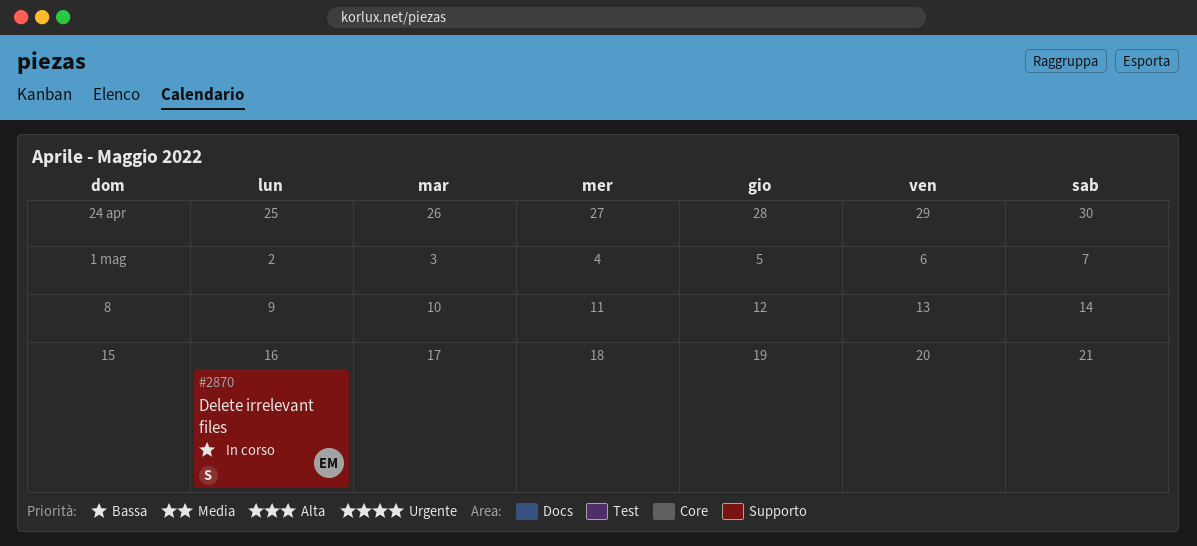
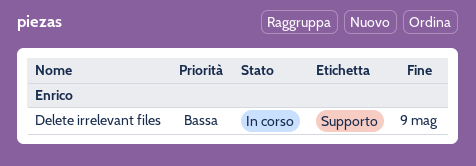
Delete irrelevant files, due: May 16 -> May 9

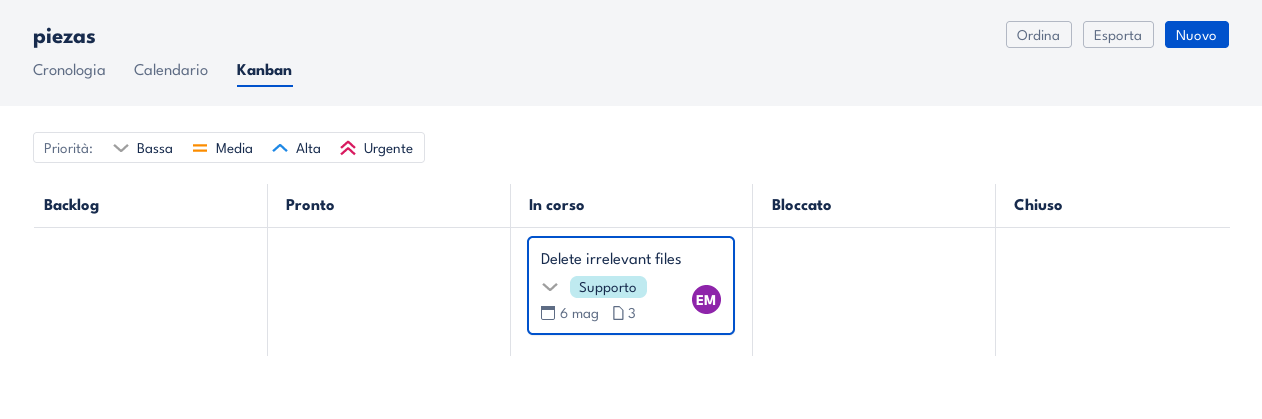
Delete irrelevant files, due: May 9 -> May 6

